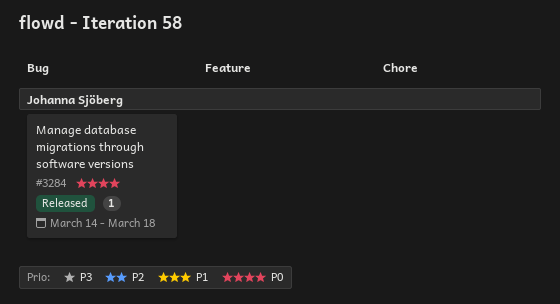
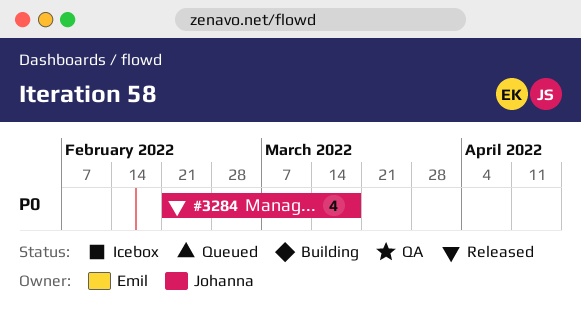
#3284, estimate: 1 -> 4
#3284, start: Mar 14 -> Feb 21

